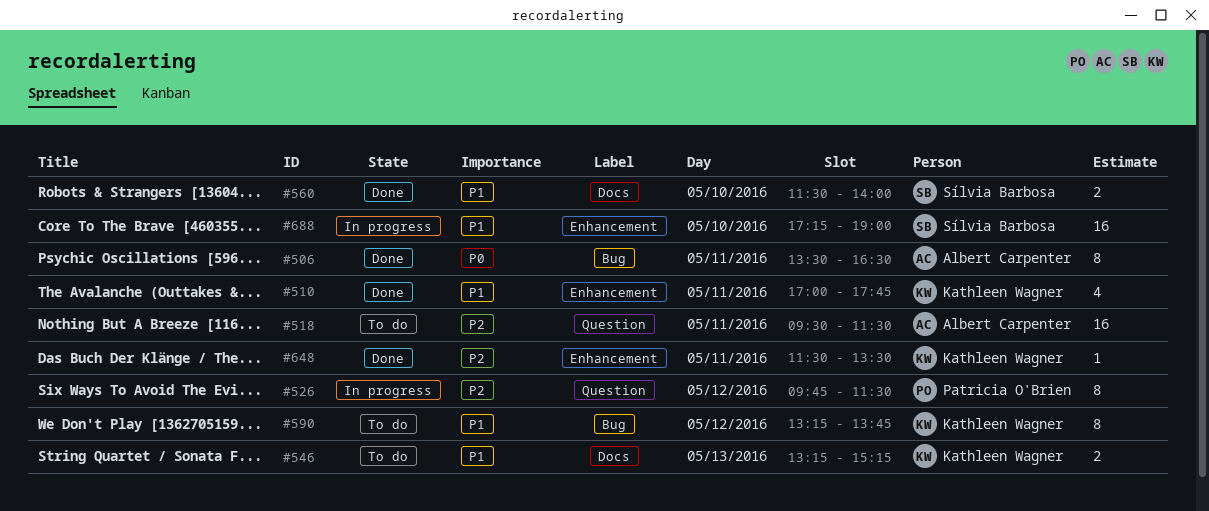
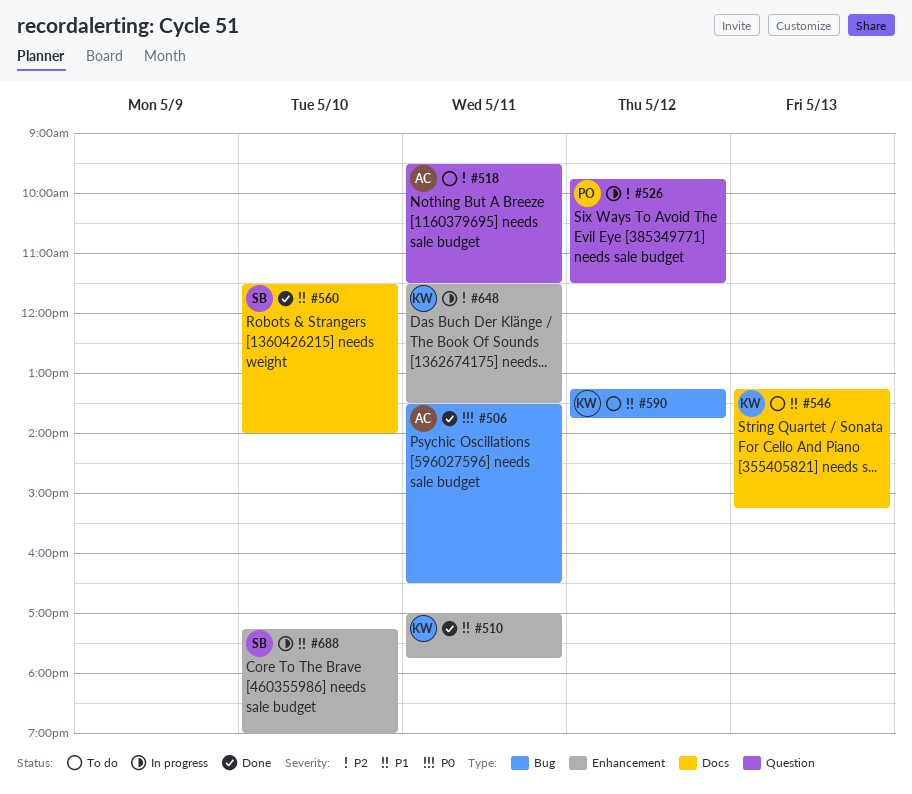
#648, status: Done -> In progress

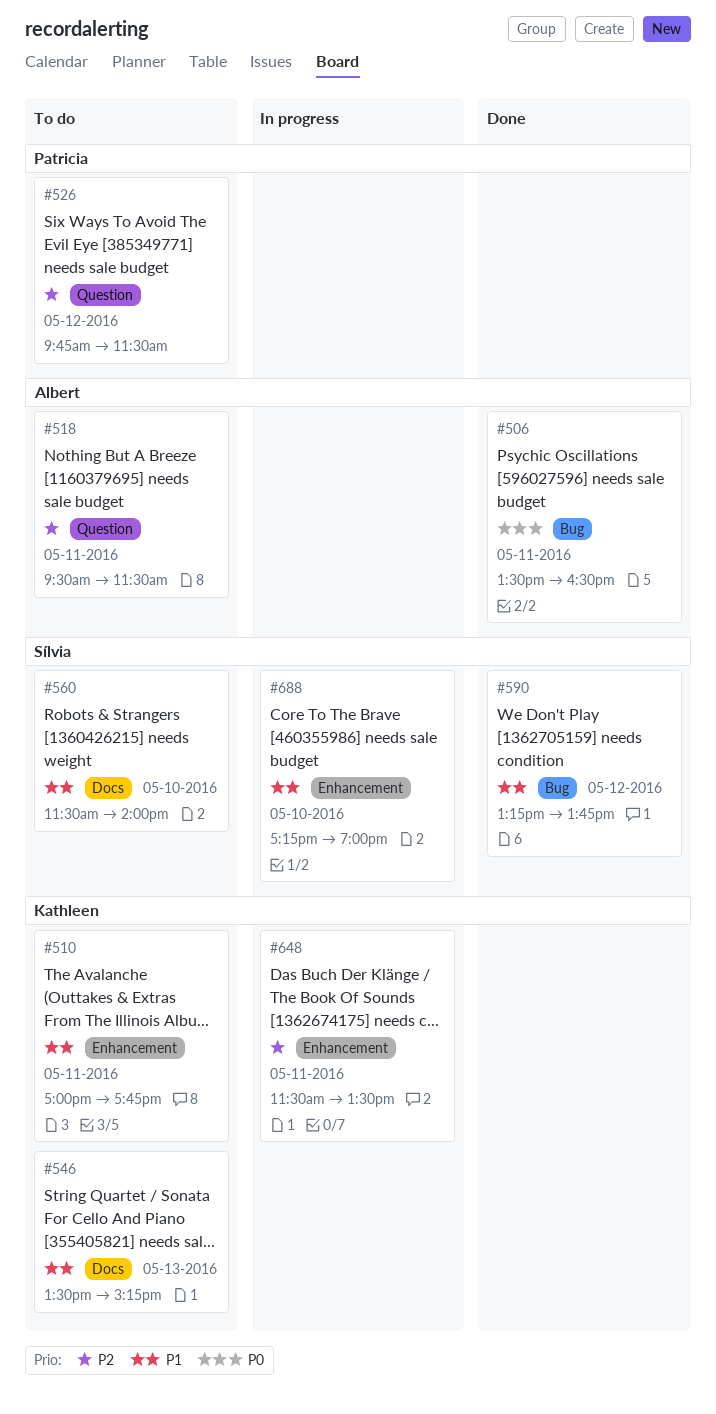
#510, status: Done -> To do
#526, status: In progress -> To do
#546, begins: 13:15 -> 13:30
#560, status: Done -> To do
#590, status: To do -> Done
#590, owner: Kathleen -> Sílvia

